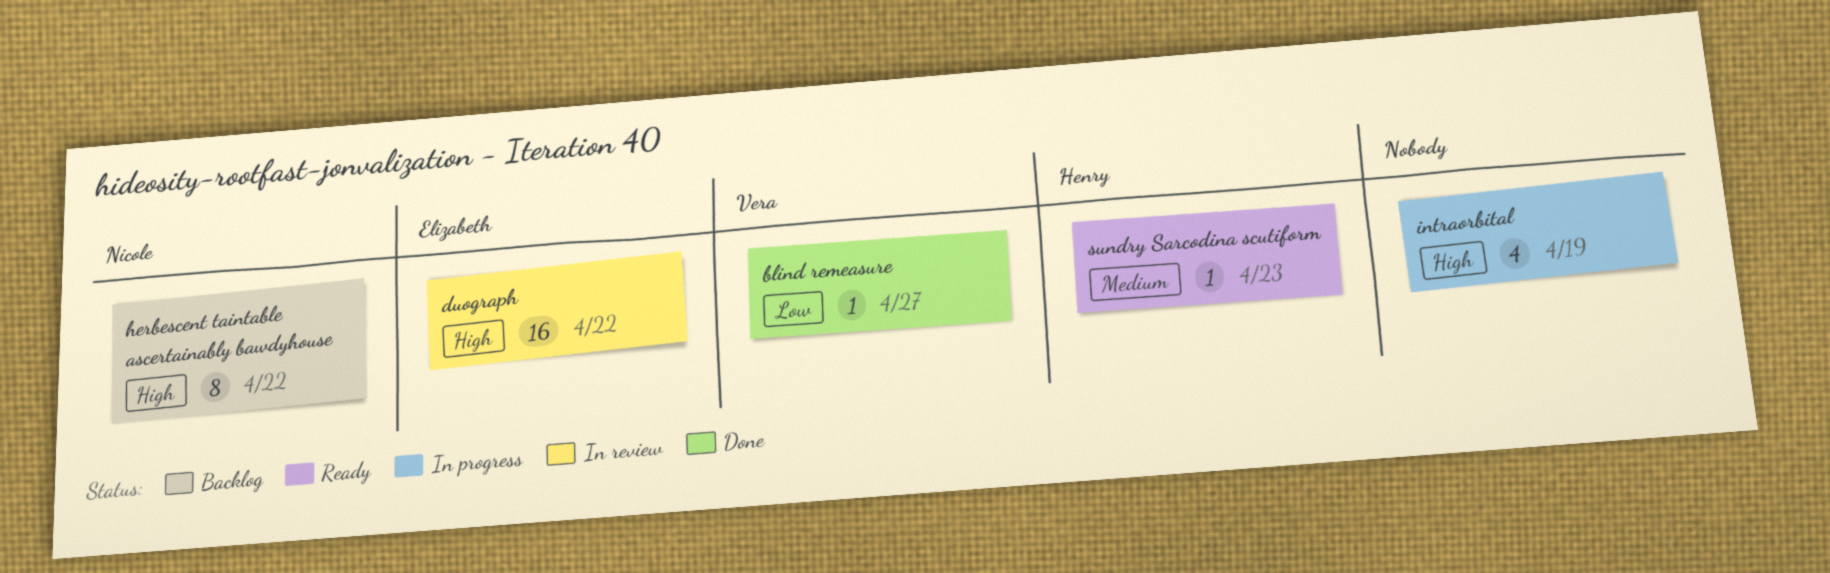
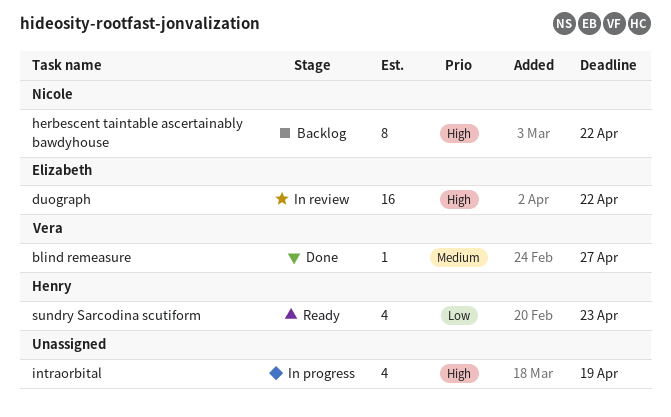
blind remeasure, priority: Low -> Medium
sundry Sarcodina scutiform, priority: Medium -> Low
sundry Sarcodina scutiform, estimate: 1 -> 4

